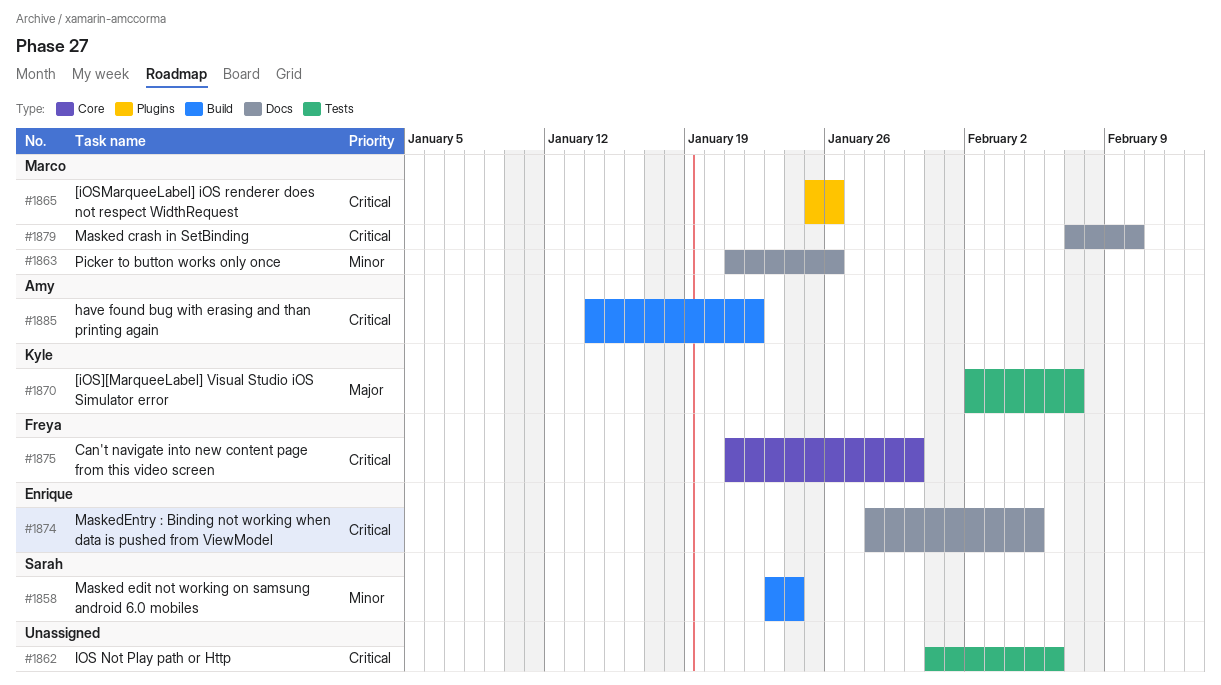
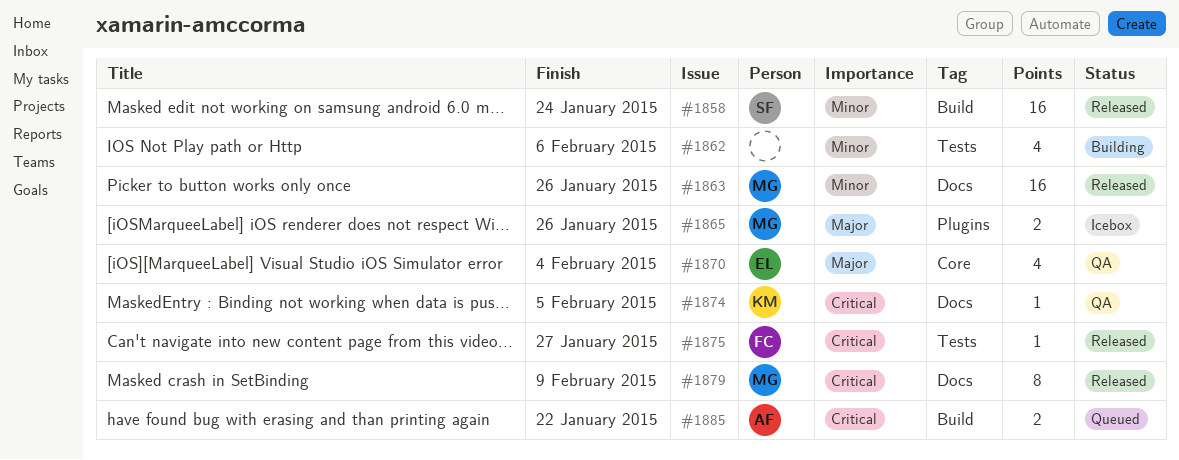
#1862, priority: Critical -> Minor
#1865, priority: Critical -> Major
#1870, owner: Kyle -> Enrique
#1870, label: Tests -> Core
#1870, due: Feb 7 -> Feb 4
#1874, owner: Enrique -> Kyle
#1875, label: Core -> Tests
#1875, due: Jan 30 -> Jan 27
#1879, due: Feb 10 -> Feb 9

